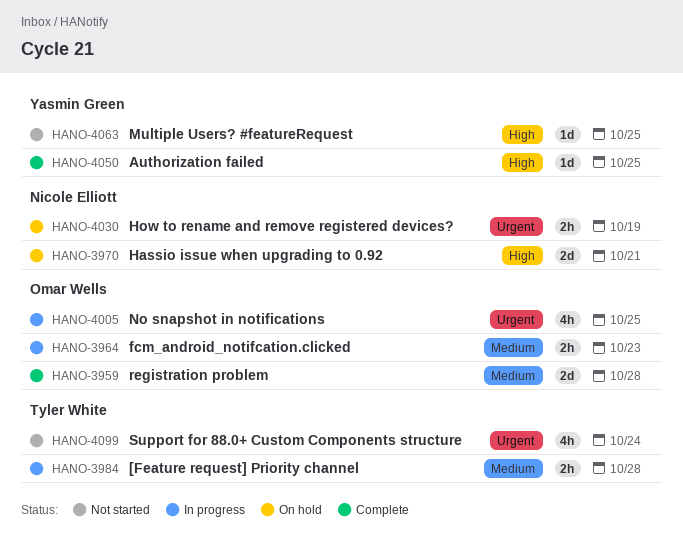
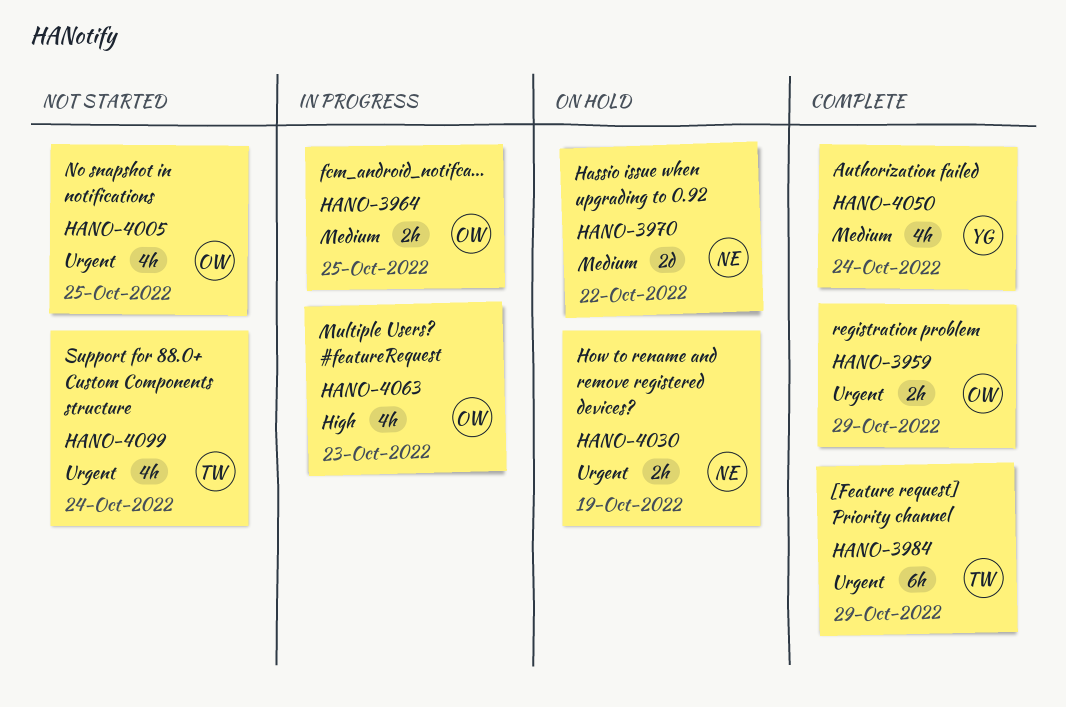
HANO-3959, priority: Medium -> Urgent
HANO-3959, estimate: 2d -> 2h
HANO-3959, due: Oct 28 -> Oct 29
HANO-3964, due: Oct 23 -> Oct 25
HANO-3970, priority: High -> Medium
HANO-3970, due: Oct 21 -> Oct 22
HANO-3984, status: In progress -> Complete
HANO-3984, priority: Medium -> Urgent
HANO-3984, estimate: 2h -> 6h
HANO-3984, due: Oct 28 -> Oct 29
HANO-4005, status: In progress -> Not started
HANO-4050, priority: High -> Medium
HANO-4050, estimate: 1d -> 4h
HANO-4050, due: Oct 25 -> Oct 24
HANO-4063, status: Not started -> In progress
HANO-4063, owner: Yasmin Green -> Omar Wells
HANO-4063, estimate: 1d -> 4h
HANO-4063, due: Oct 25 -> Oct 23

